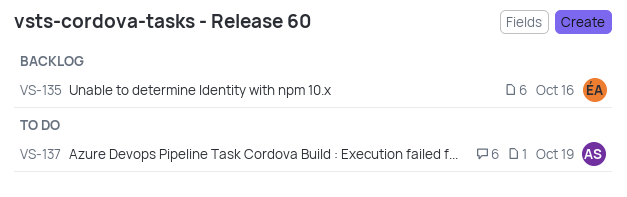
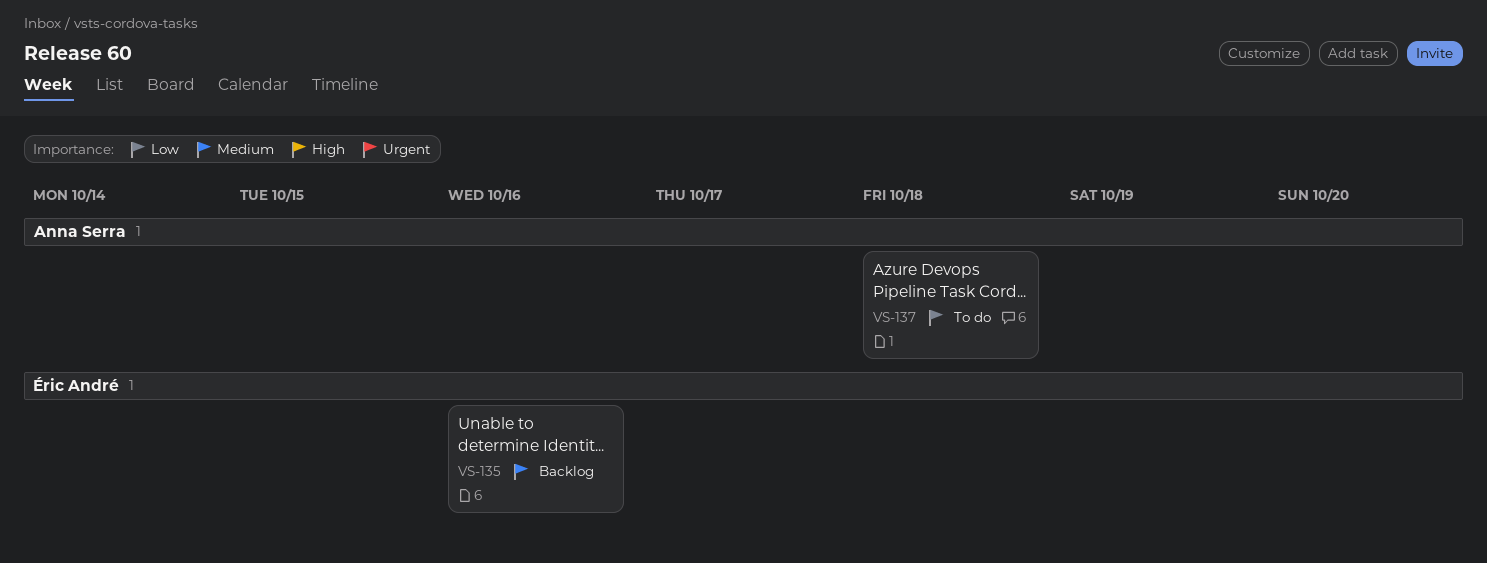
VS-137, due: Oct 19 -> Oct 18

